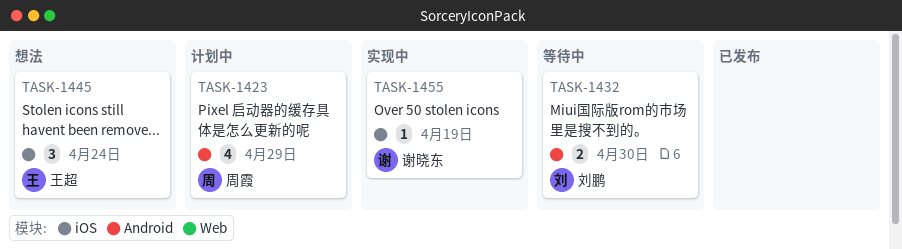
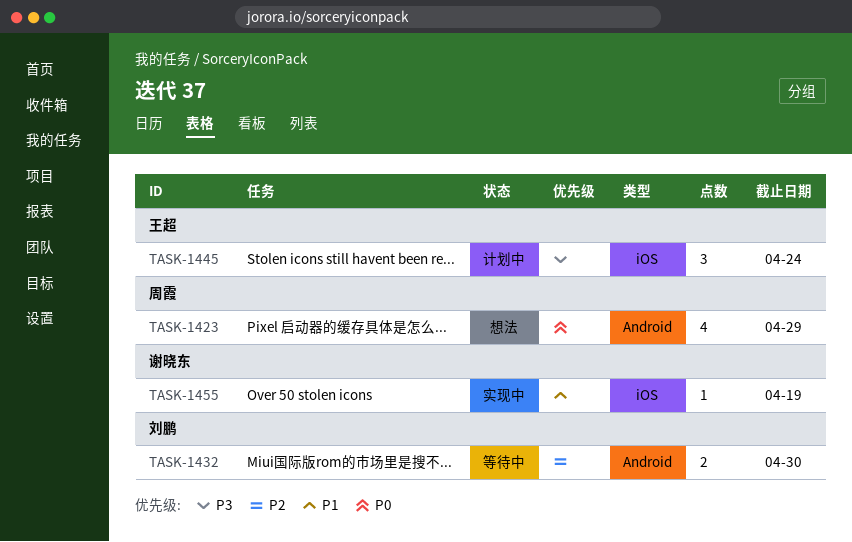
TASK-1423, status: 计划中 -> 想法
TASK-1445, status: 想法 -> 计划中

